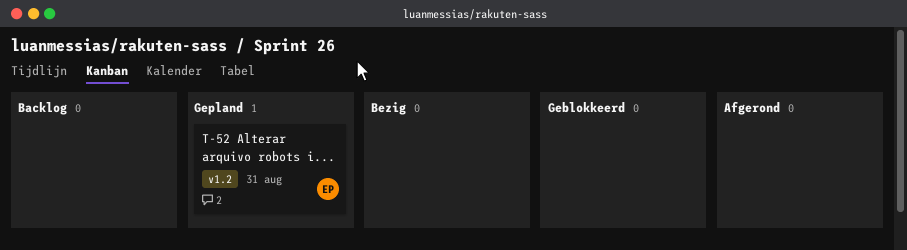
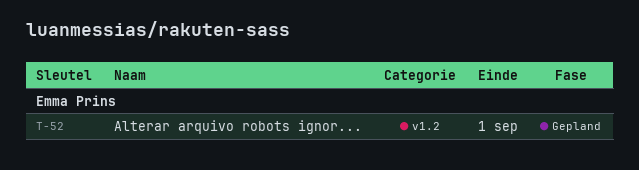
T-52, due: Aug 31 -> Sep 1

